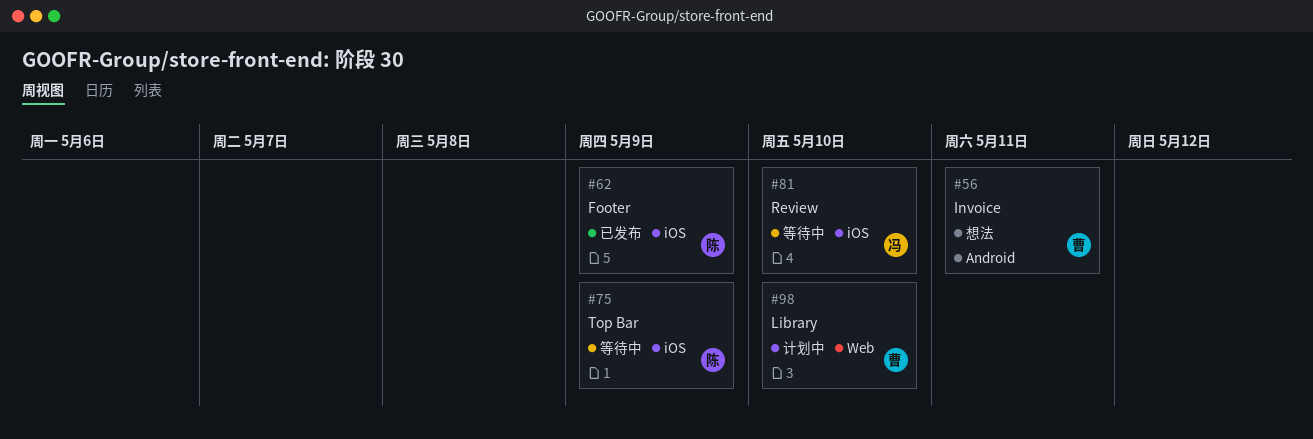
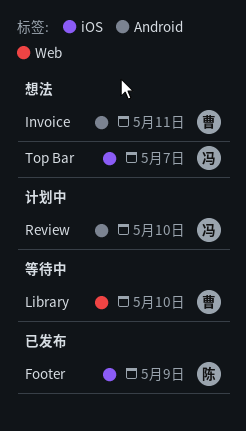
Library, status: 计划中 -> 等待中
Review, status: 等待中 -> 计划中
Review, label: iOS -> Android
Top Bar, status: 等待中 -> 想法
Top Bar, owner: 陈 -> 冯
Top Bar, due: May 9 -> May 7

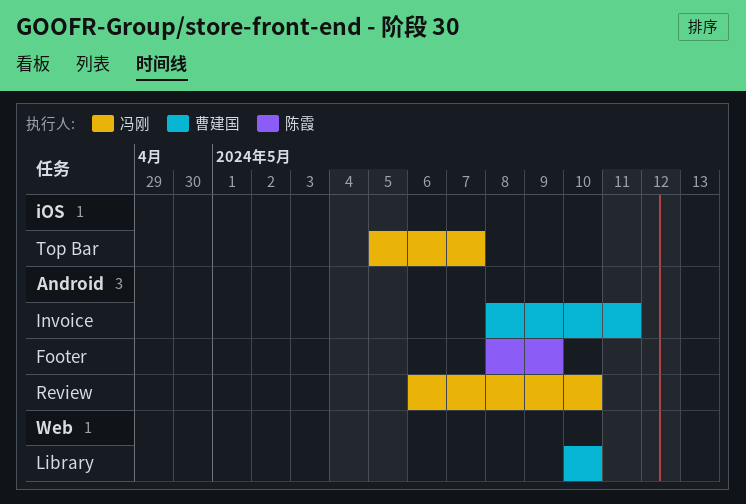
Footer, label: iOS -> Android

